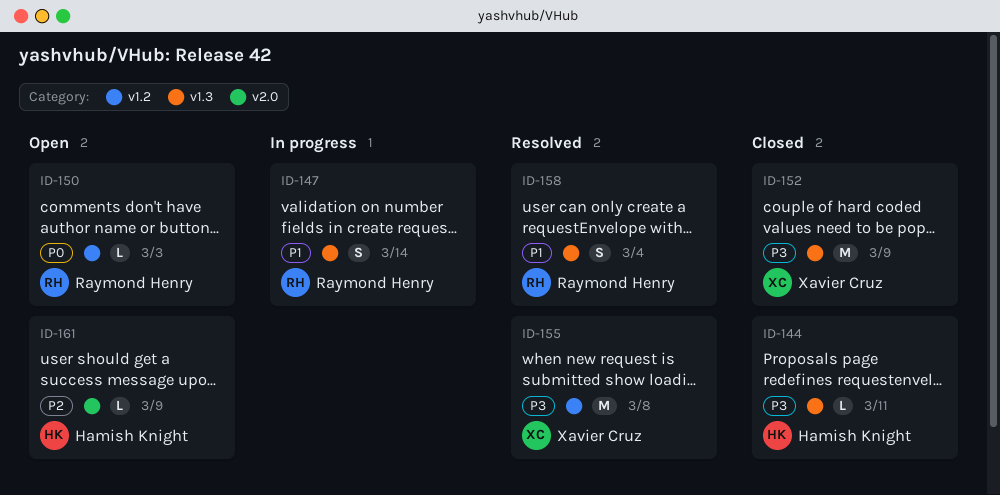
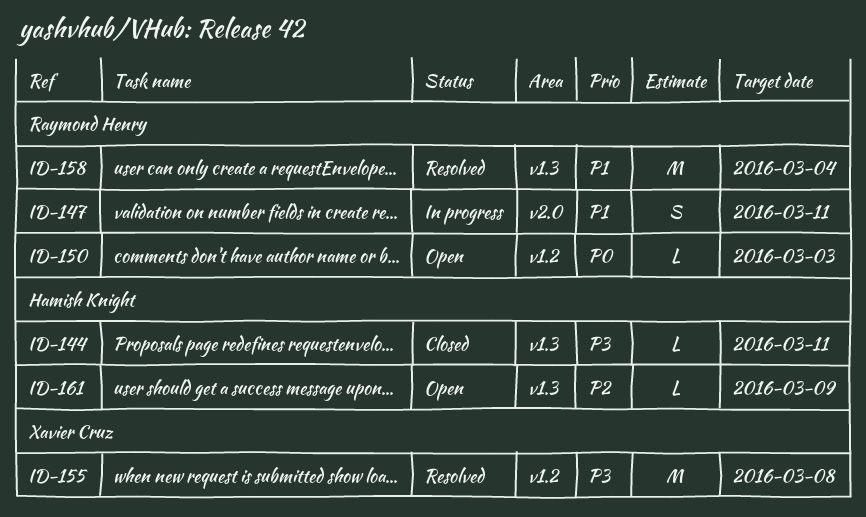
ID-147, label: v1.3 -> v2.0
ID-147, due: Mar 14 -> Mar 11
ID-152: present -> none
ID-158, estimate: S -> M
ID-161, label: v2.0 -> v1.3

